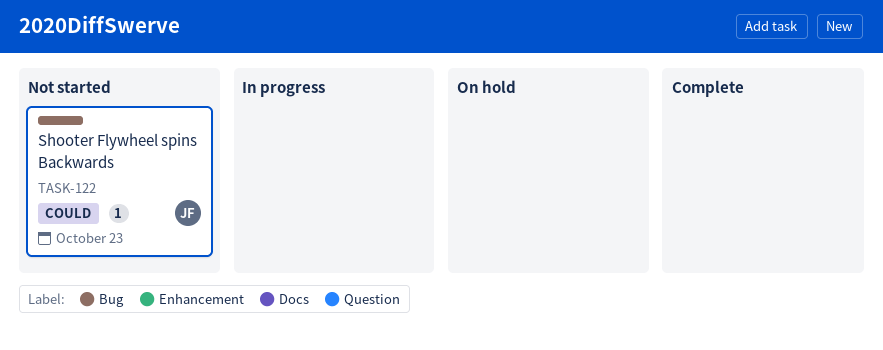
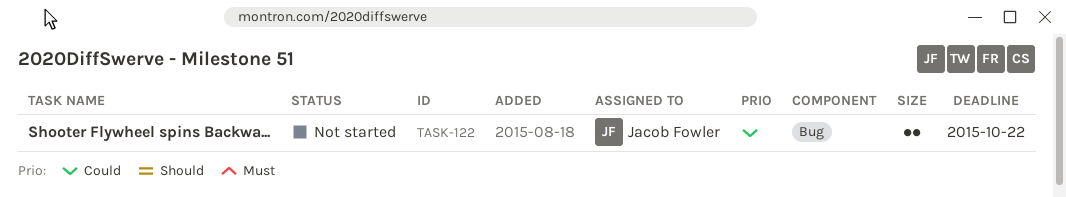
TASK-122, estimate: 1 -> 2
TASK-122, due: Oct 23 -> Oct 22

